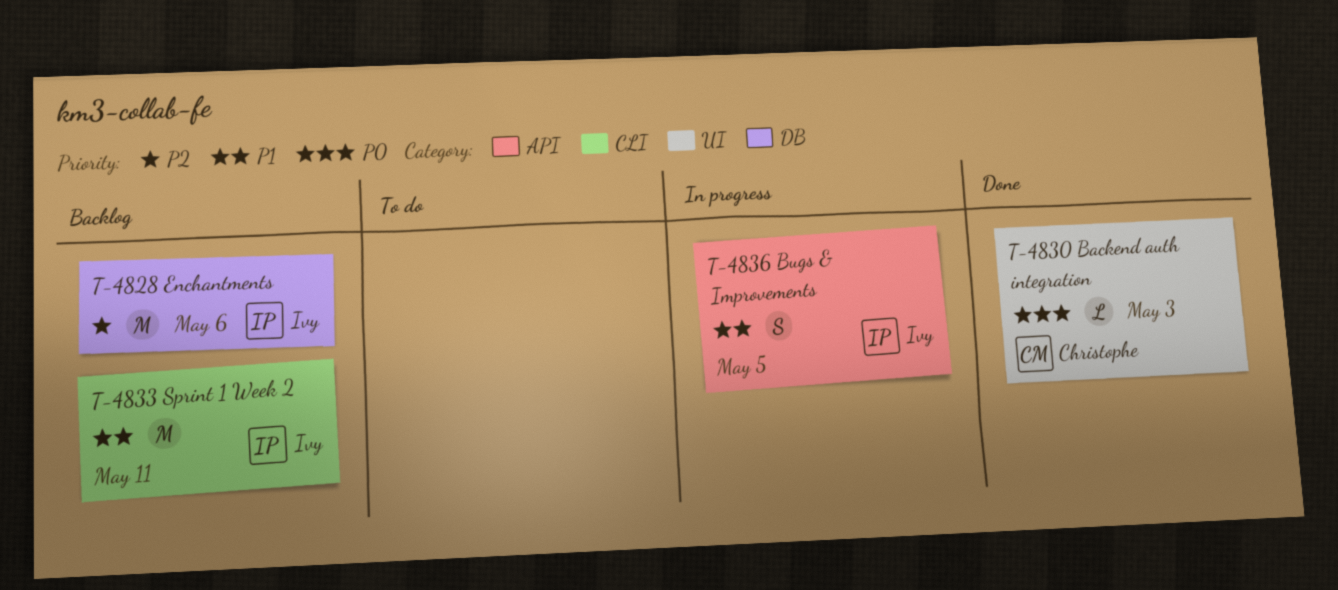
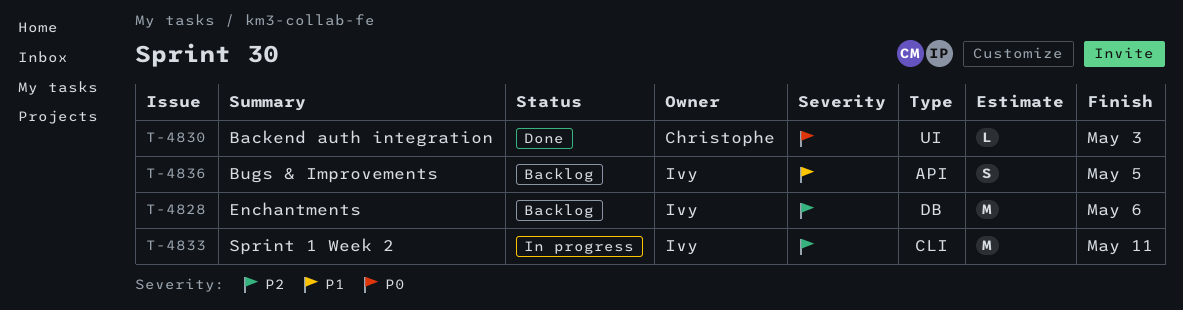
T-4833, status: Backlog -> In progress
T-4833, priority: P1 -> P2
T-4836, status: In progress -> Backlog

